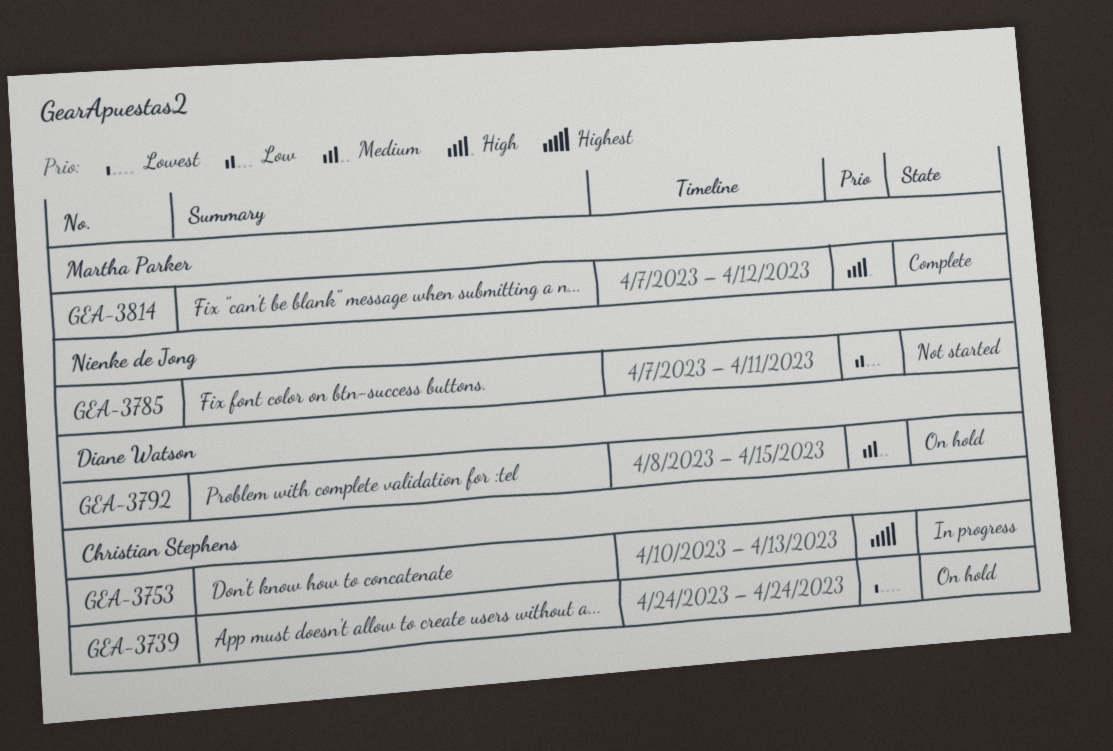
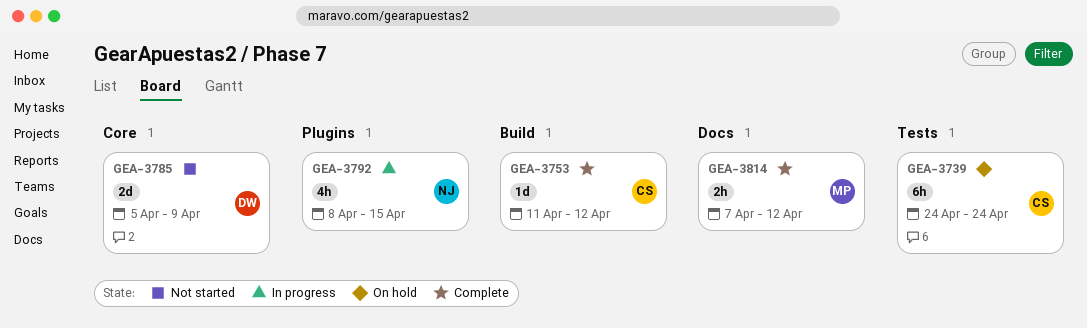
GEA-3753, status: In progress -> Complete
GEA-3753, start: Apr 10 -> Apr 11
GEA-3753, due: Apr 13 -> Apr 12
GEA-3785, owner: Nienke de Jong -> Diane Watson
GEA-3785, start: Apr 7 -> Apr 5
GEA-3785, due: Apr 11 -> Apr 9
GEA-3792, status: On hold -> In progress
GEA-3792, owner: Diane Watson -> Nienke de Jong

